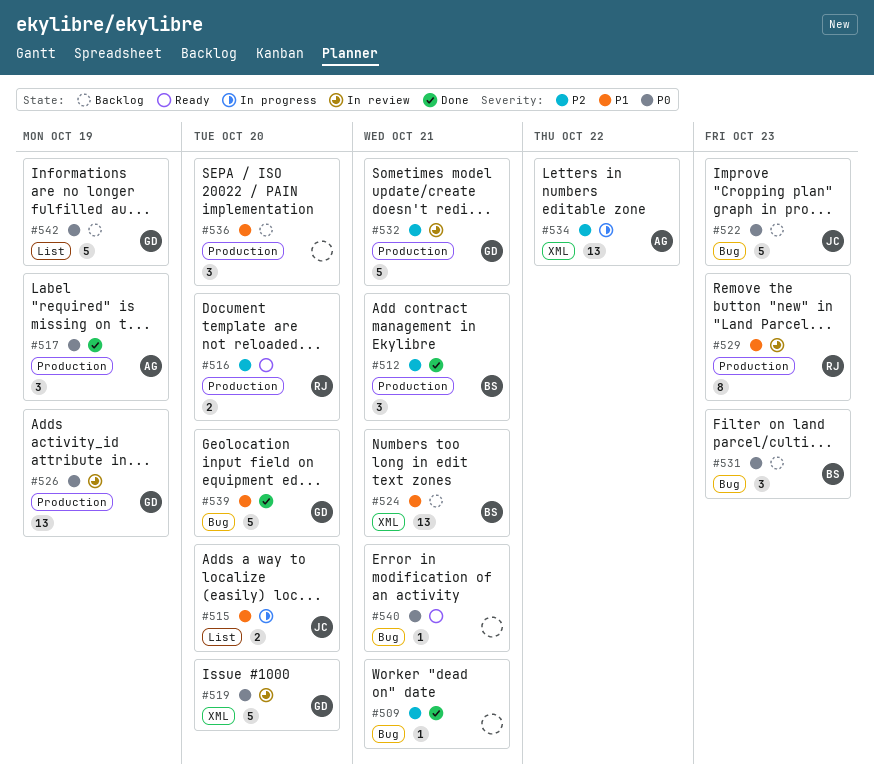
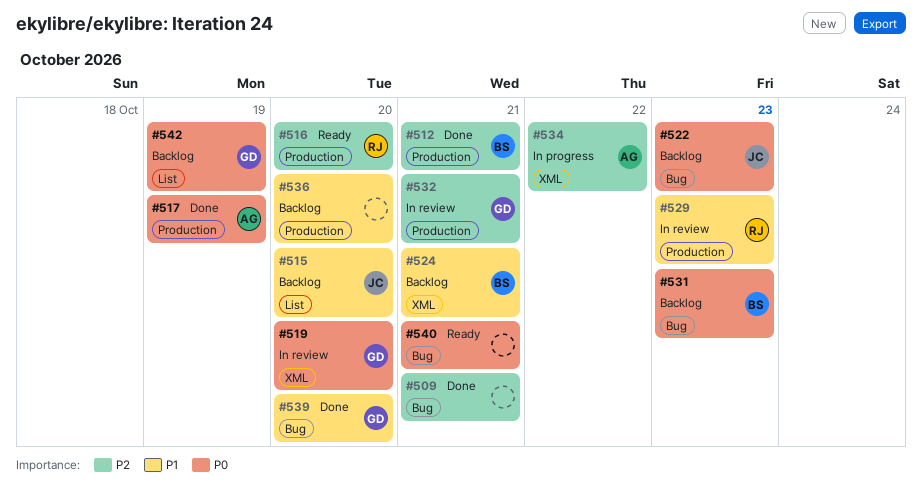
#515, status: In progress -> Backlog
#526: present -> none

